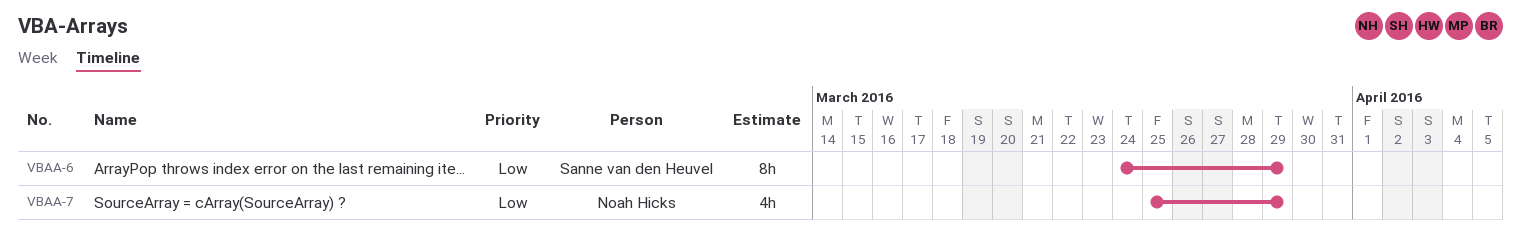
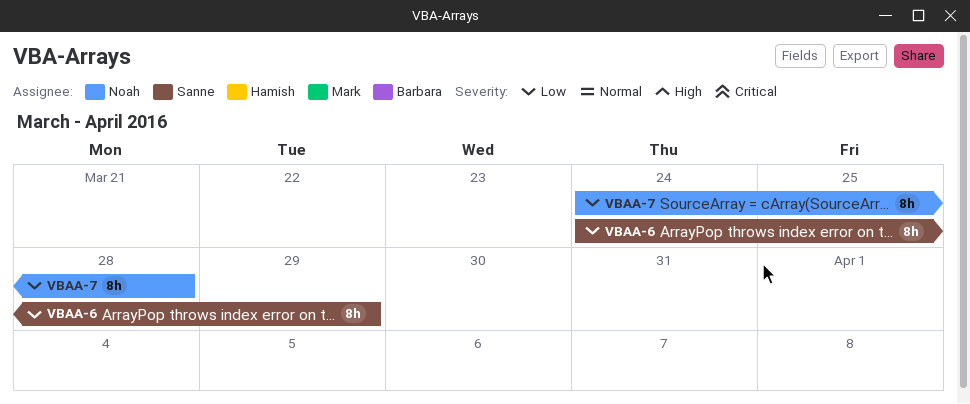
VBAA-7, estimate: 4h -> 8h
VBAA-7, start: Mar 25 -> Mar 24
VBAA-7, due: Mar 29 -> Mar 28

